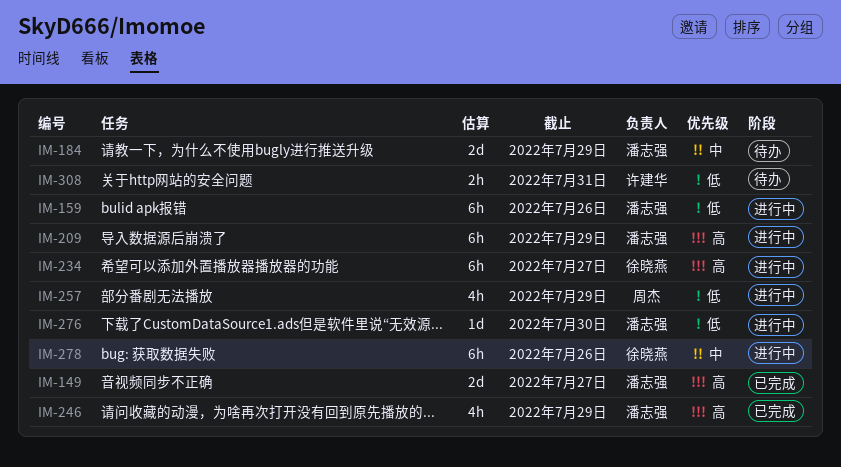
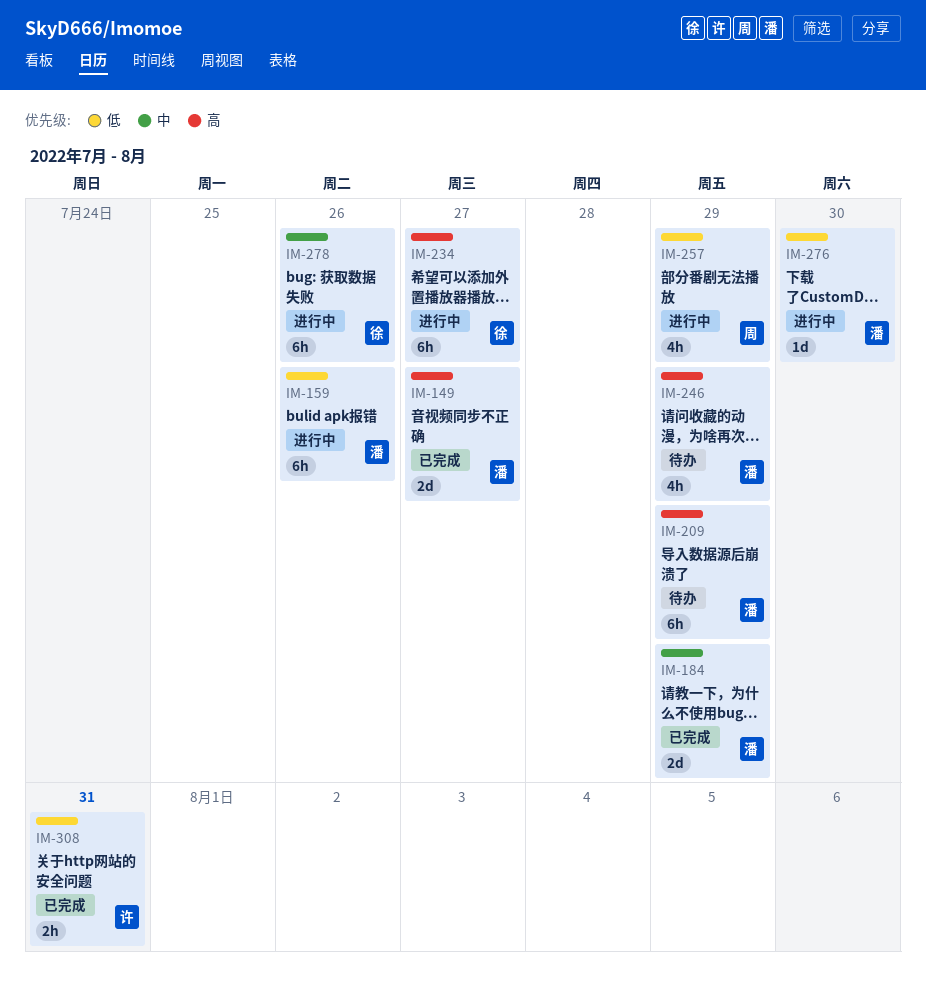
IM-184, status: 待办 -> 已完成
IM-209, status: 进行中 -> 待办
IM-246, status: 已完成 -> 待办
IM-308, status: 待办 -> 已完成

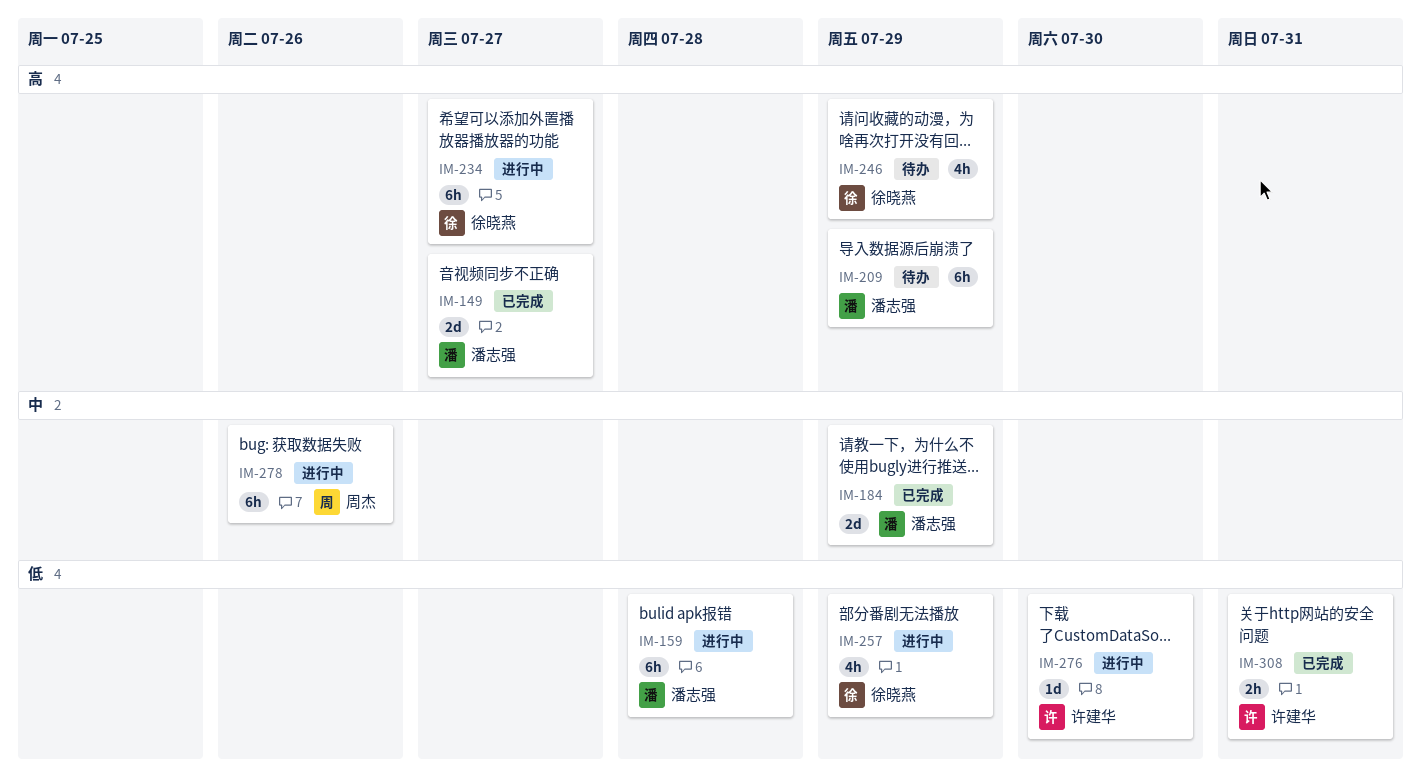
IM-159, due: Jul 26 -> Jul 28
IM-246, owner: 潘志强 -> 徐晓燕
IM-257, owner: 周杰 -> 徐晓燕
IM-276, owner: 潘志强 -> 许建华
IM-278, owner: 徐晓燕 -> 周杰

